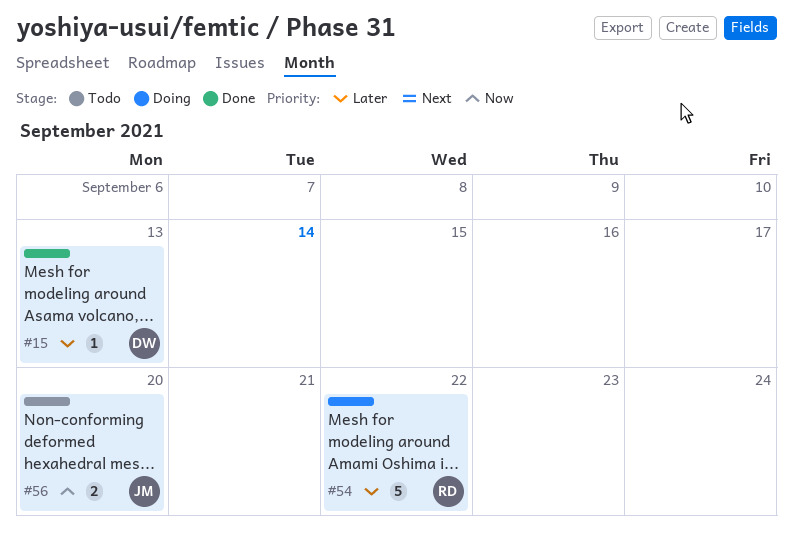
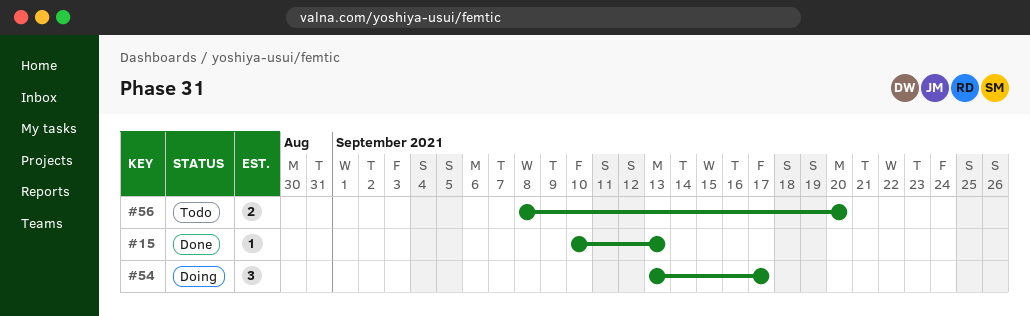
#54, estimate: 5 -> 3
#54, due: Sep 22 -> Sep 17

